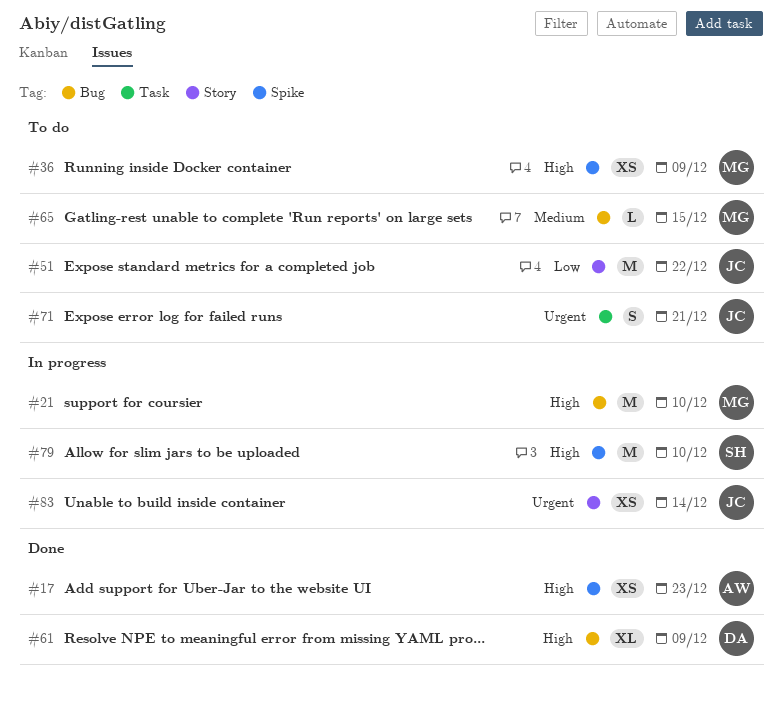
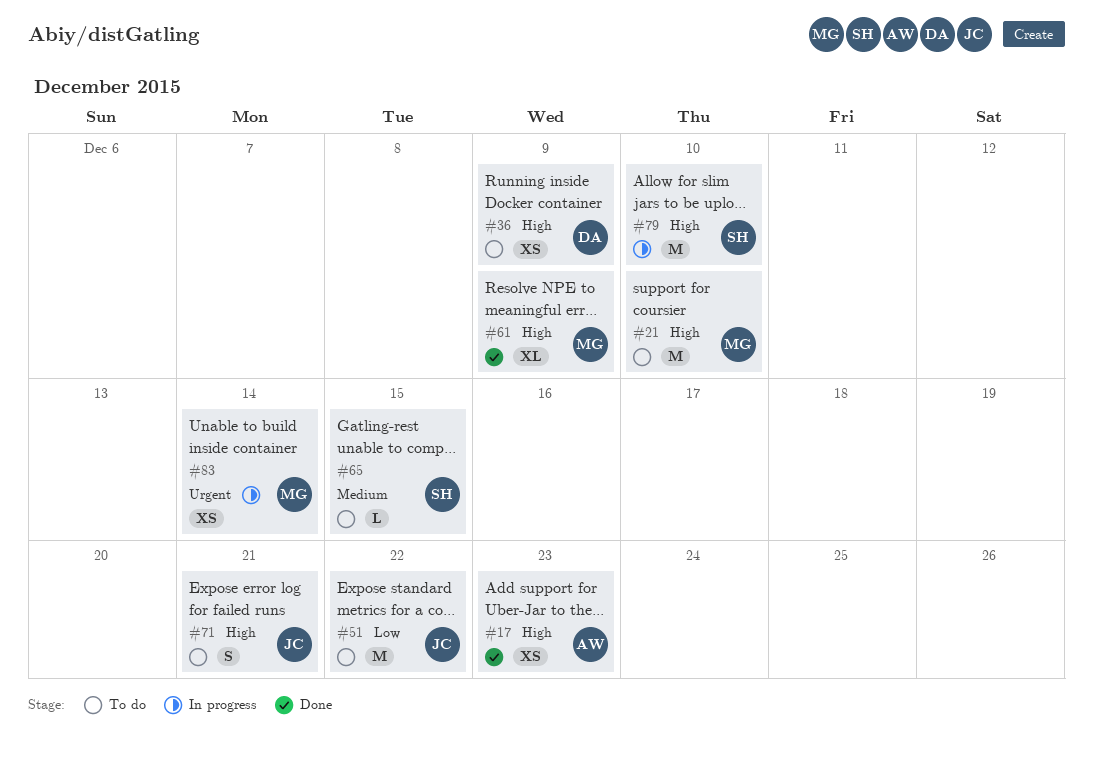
#21, status: In progress -> To do
#36, owner: MG -> DA
#61, owner: DA -> MG
#65, owner: MG -> SH
#71, priority: Urgent -> High
#83, owner: JC -> MG

